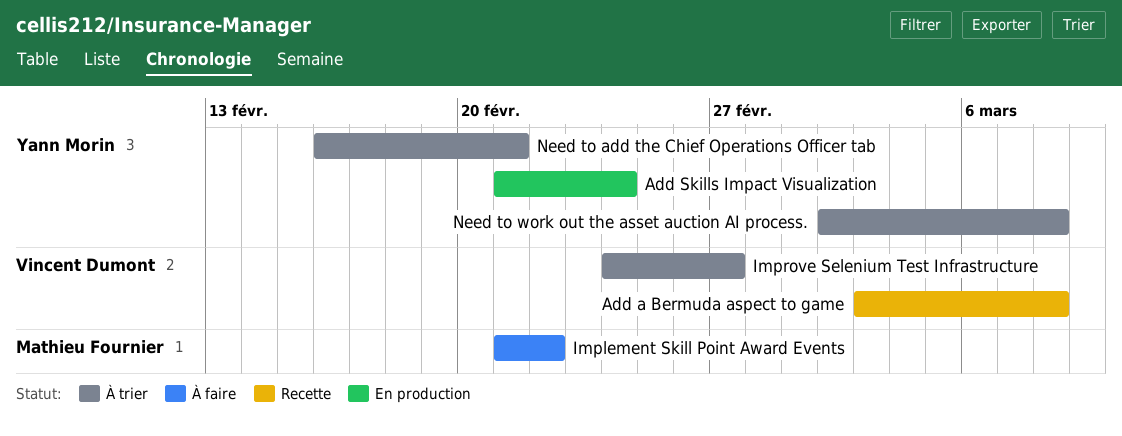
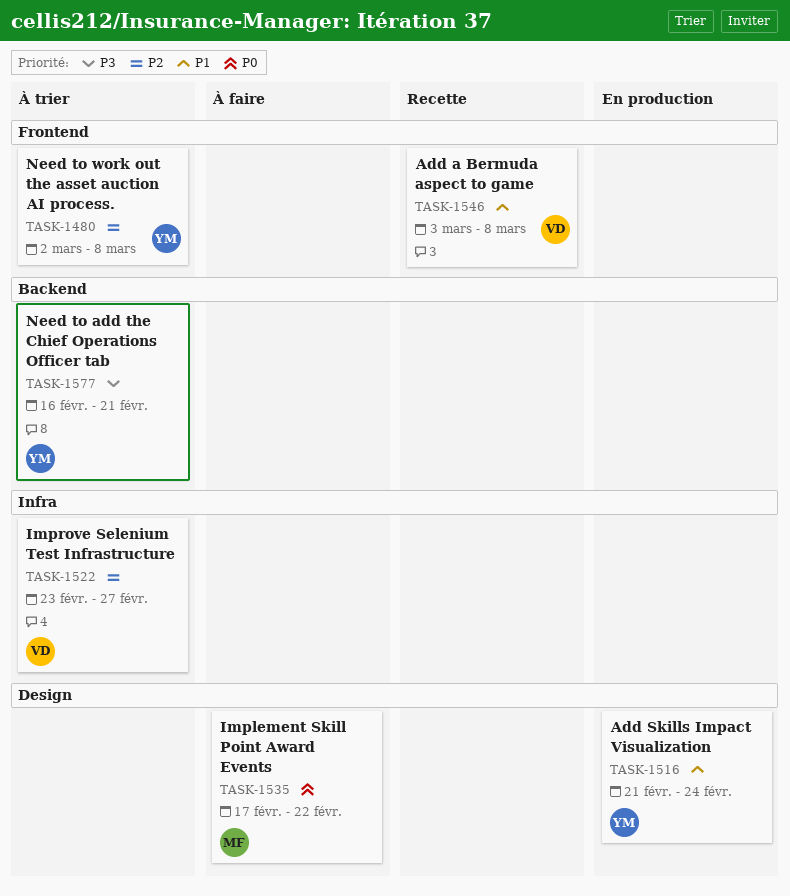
Implement Skill Point Award Events, start: Feb 21 -> Feb 17
Improve Selenium Test Infrastructure, start: Feb 24 -> Feb 23

